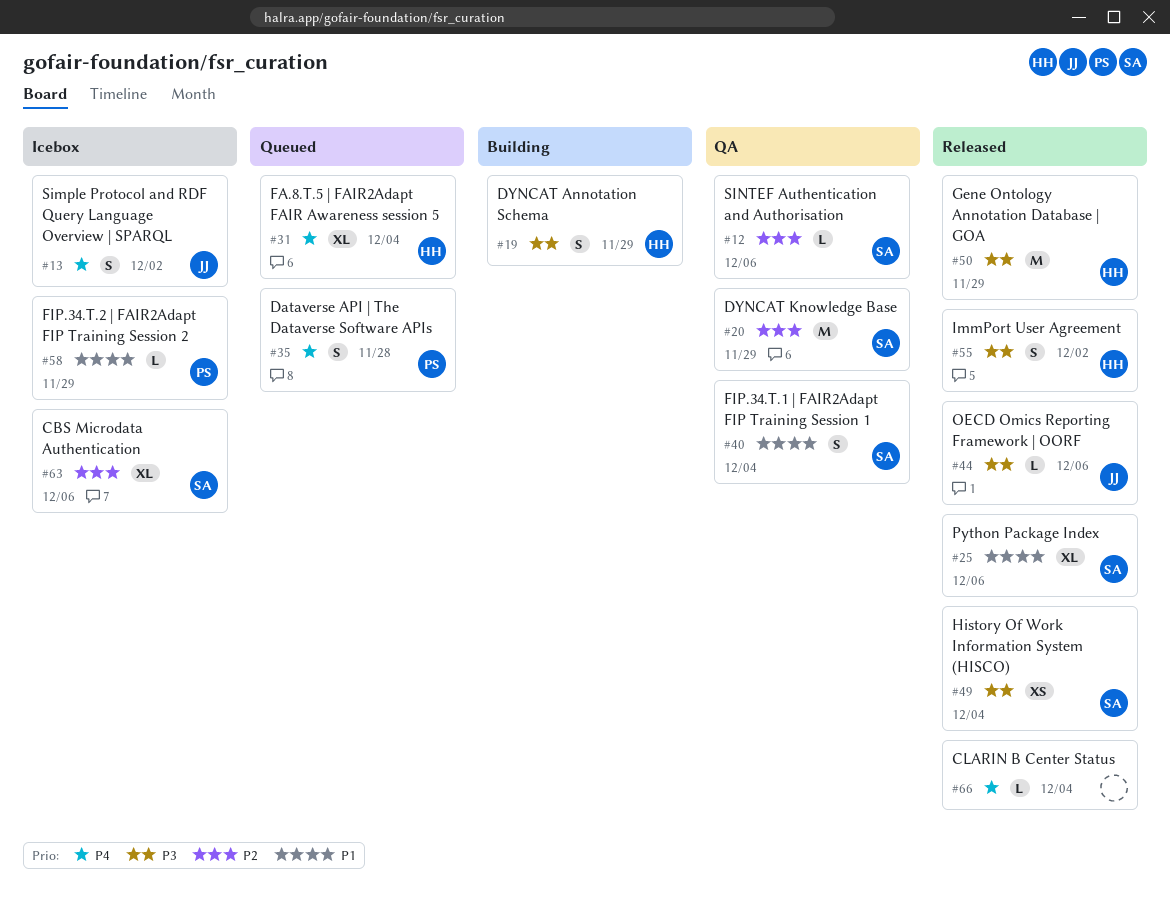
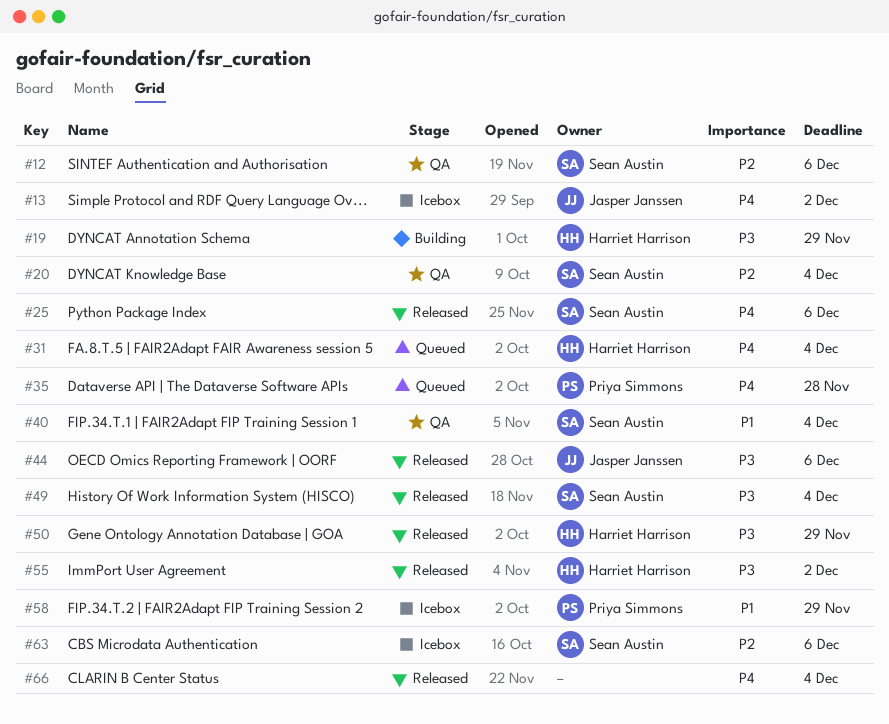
#20, due: Nov 29 -> Dec 4
#25, priority: P1 -> P4

